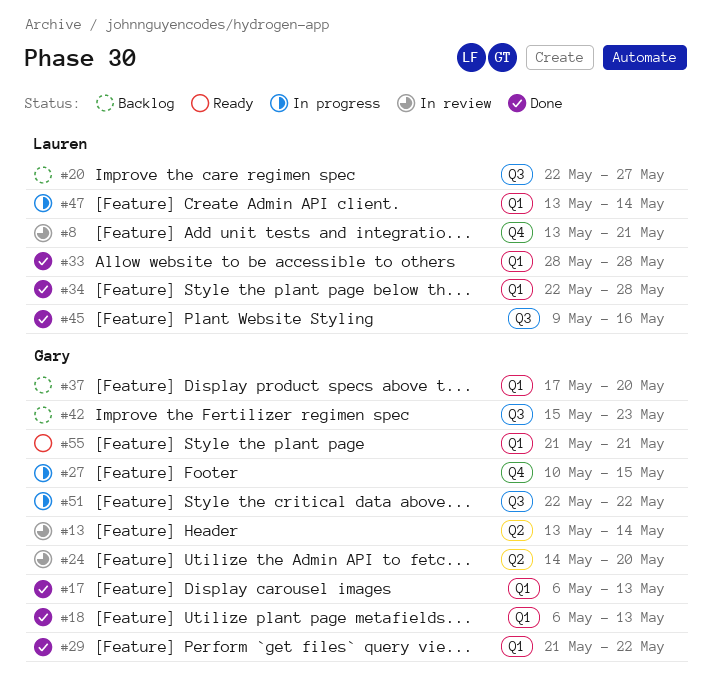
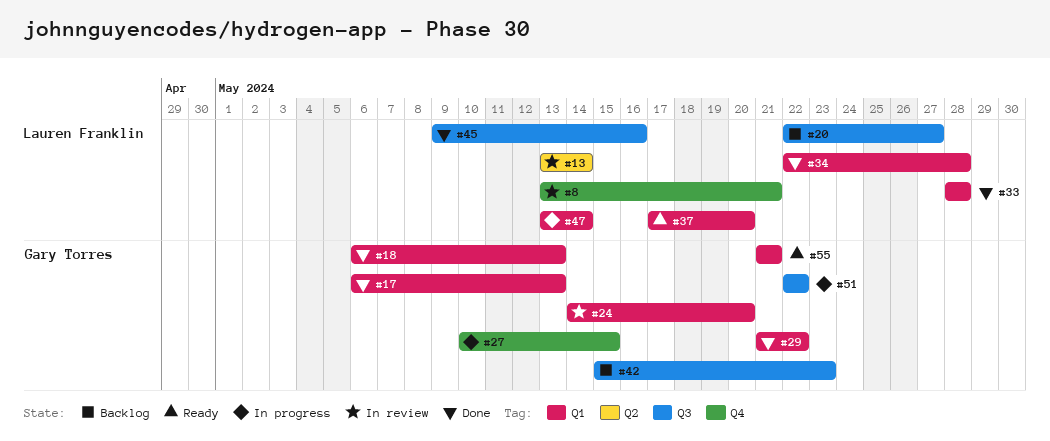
#13, owner: Gary Torres -> Lauren Franklin
#24, label: Q2 -> Q1
#37, status: Backlog -> Ready
#37, owner: Gary Torres -> Lauren Franklin

